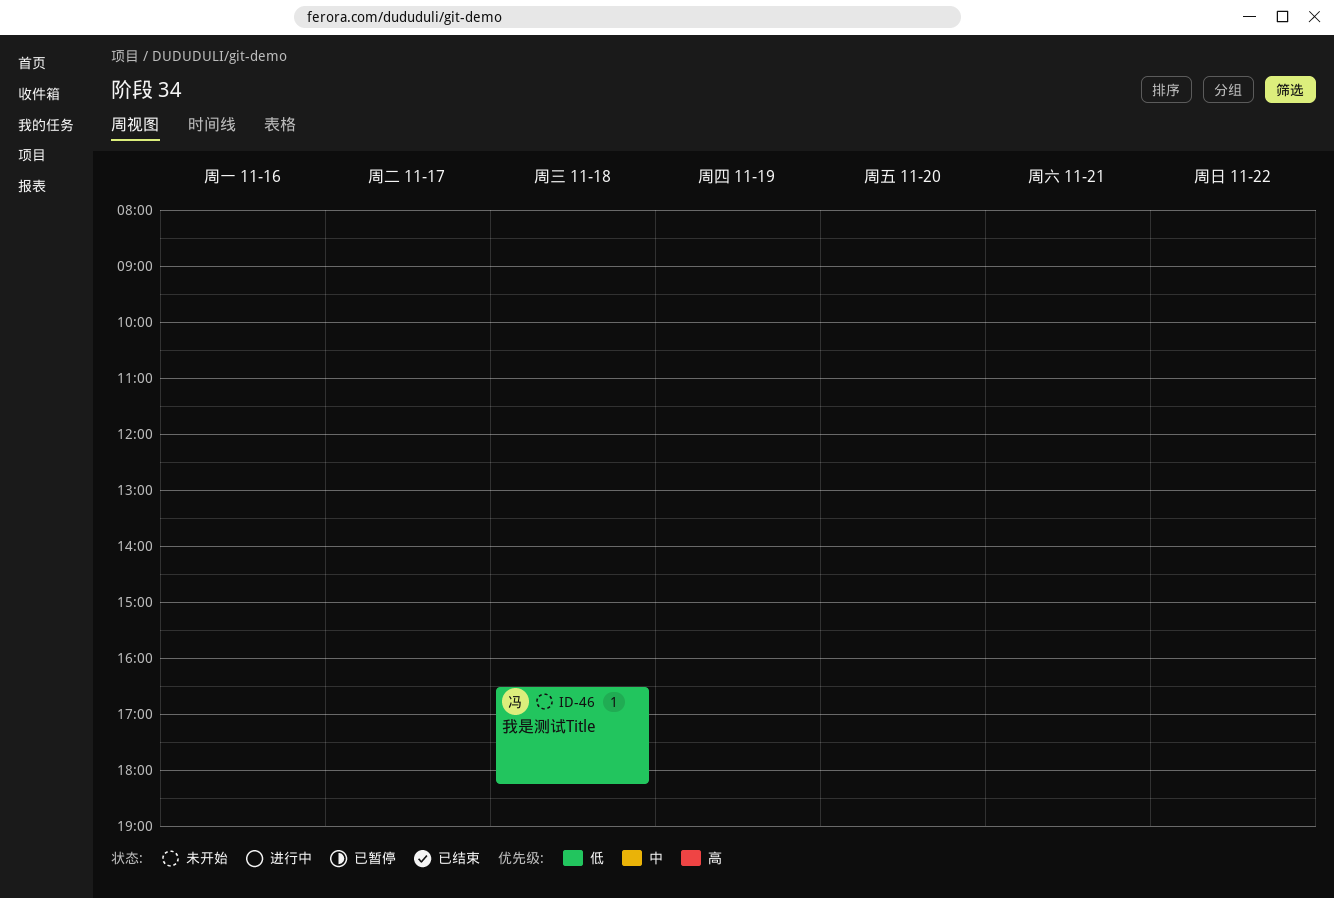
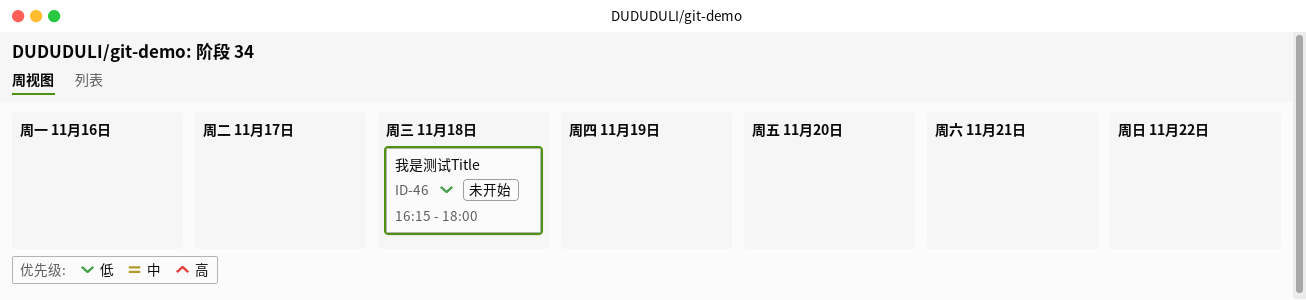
ID-46, begins: 16:30 -> 16:15
ID-46, ends: 18:15 -> 18:00

